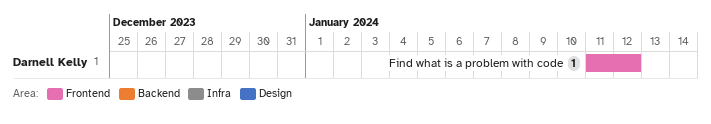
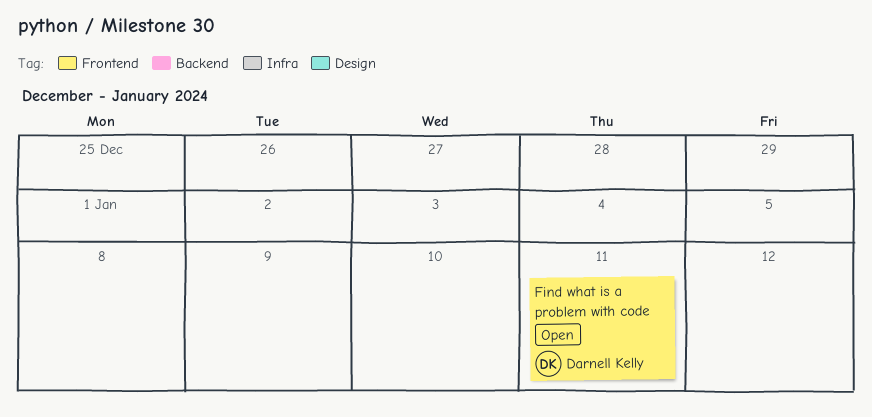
Find what is a problem with code, due: Jan 12 -> Jan 11

